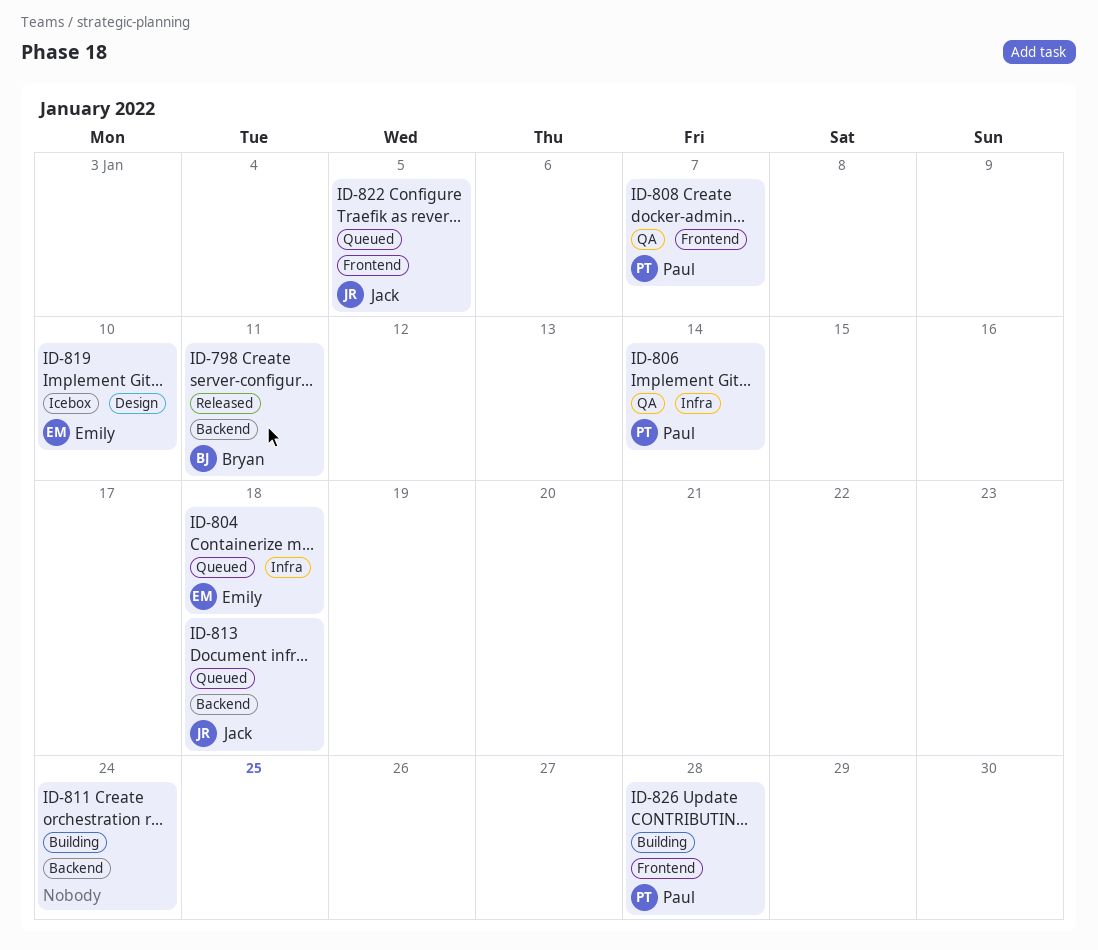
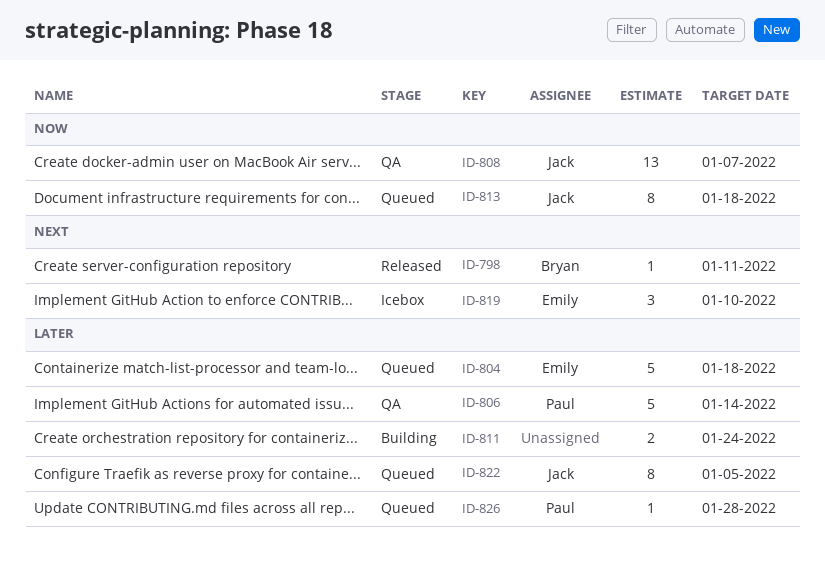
ID-808, owner: Paul -> Jack
ID-826, status: Building -> Queued

